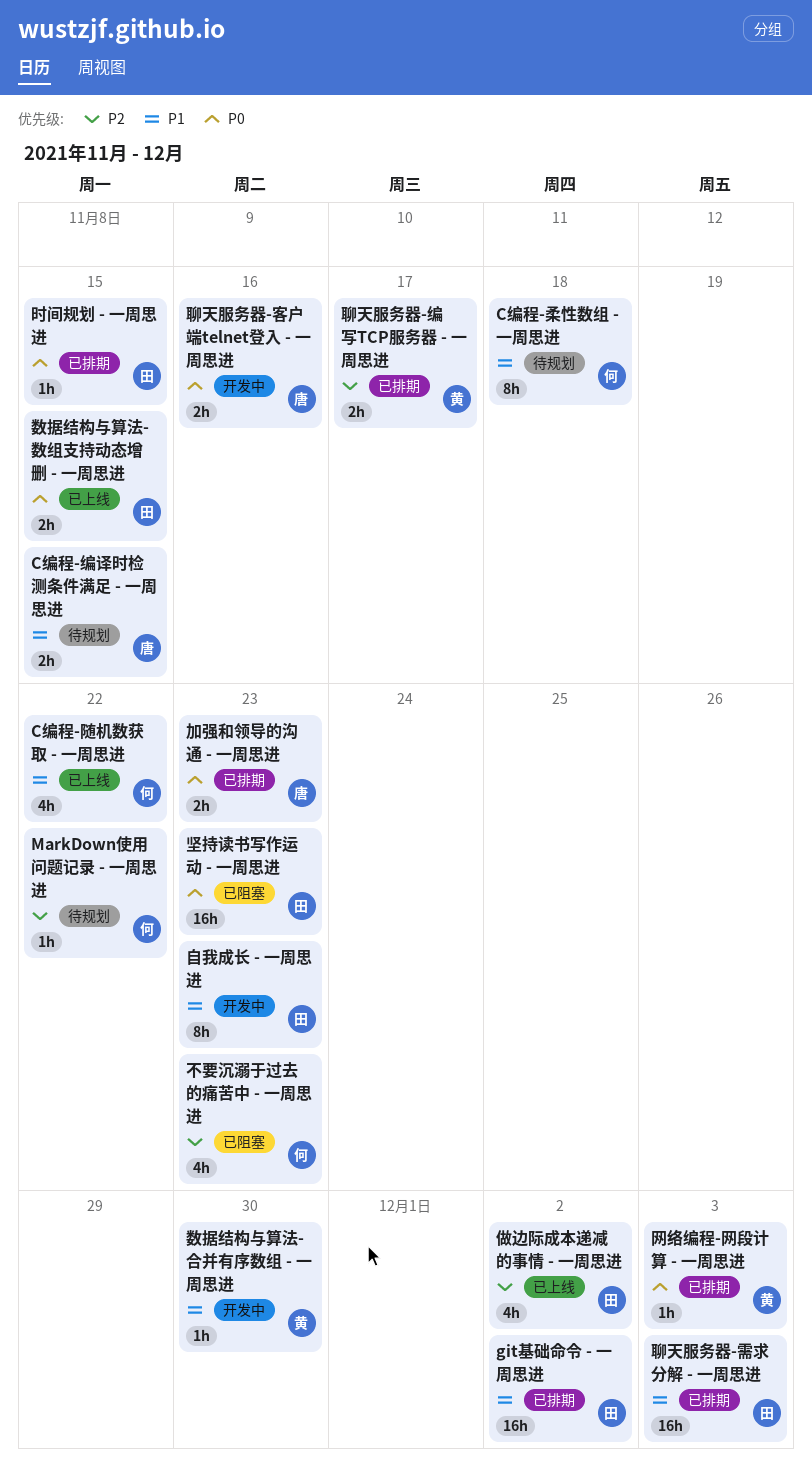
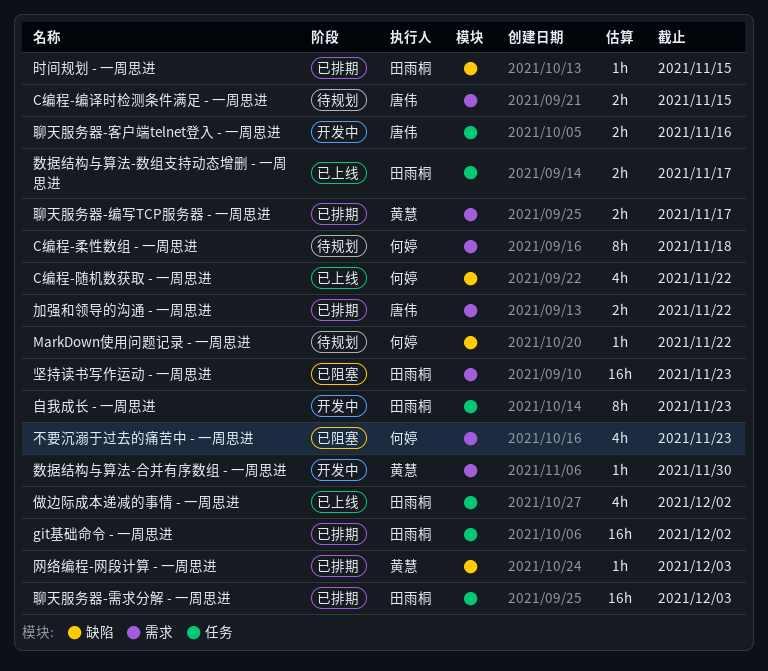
加强和领导的沟通 - 一周思进, due: Nov 23 -> Nov 22
数据结构与算法-数组支持动态增删 - 一周思进, due: Nov 15 -> Nov 17

